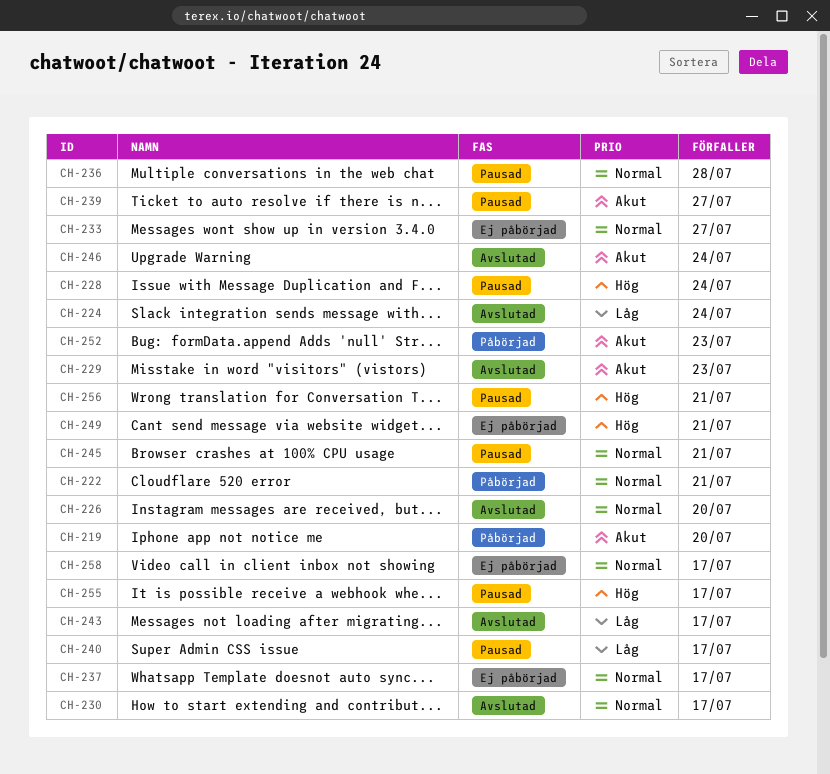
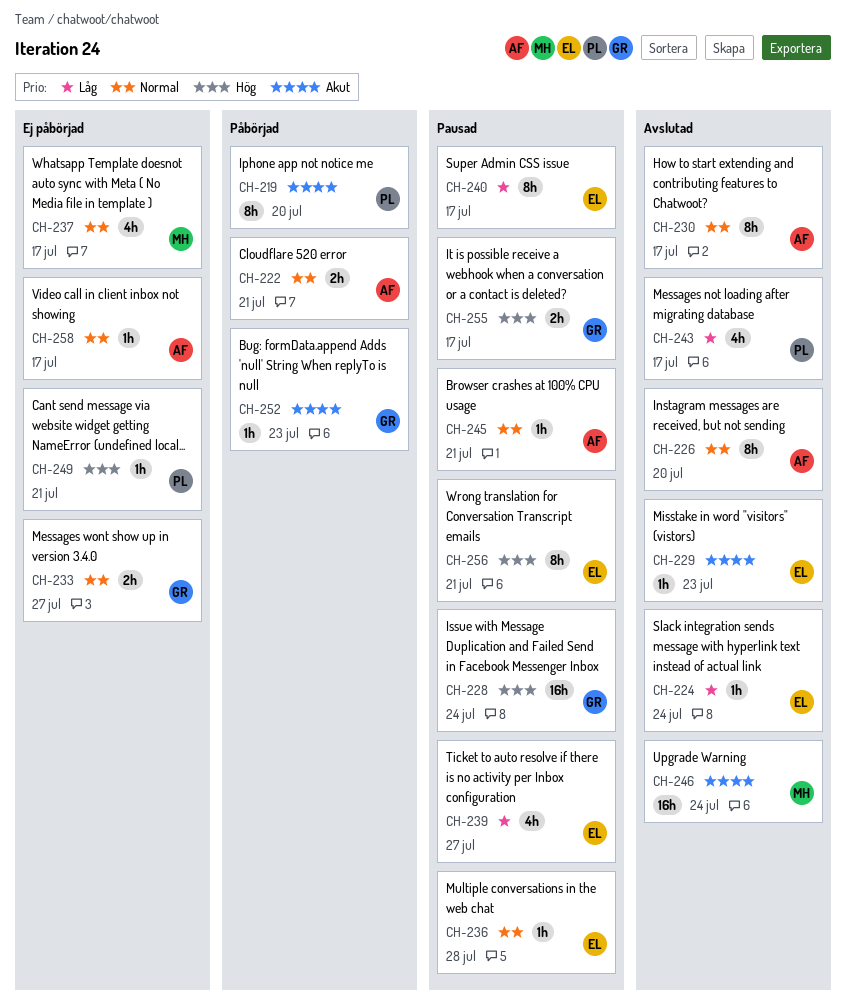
CH-239, priority: Akut -> Låg

